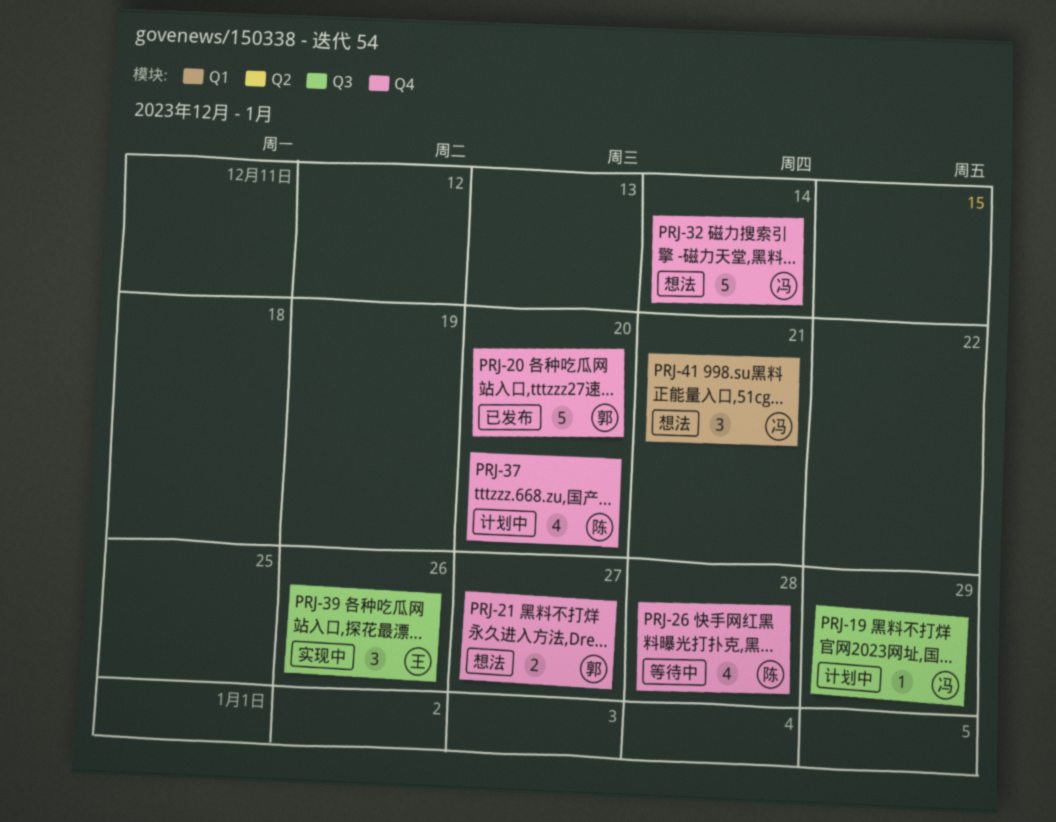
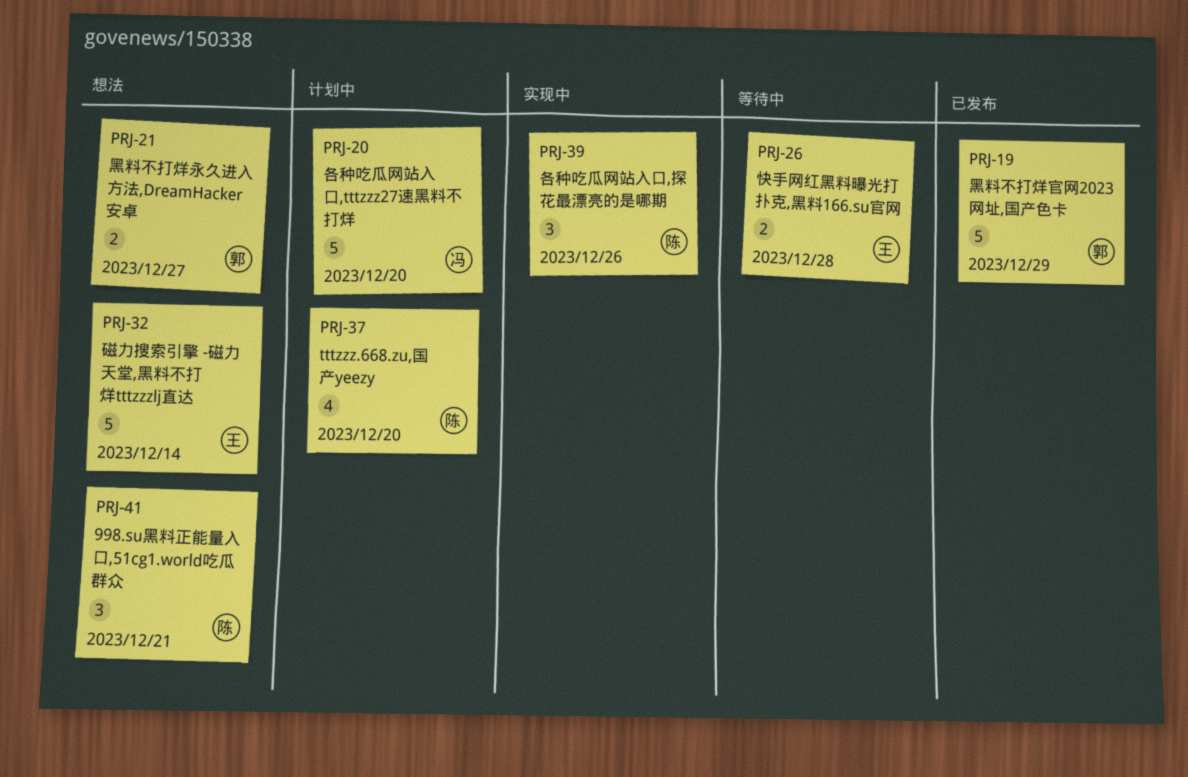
PRJ-19, status: 计划中 -> 已发布
PRJ-19, owner: 冯 -> 郭
PRJ-19, estimate: 1 -> 5
PRJ-20, status: 已发布 -> 计划中
PRJ-20, owner: 郭 -> 冯
PRJ-26, owner: 陈 -> 王
PRJ-26, estimate: 4 -> 2
PRJ-32, owner: 冯 -> 王
PRJ-39, owner: 王 -> 陈
PRJ-41, owner: 冯 -> 陈

